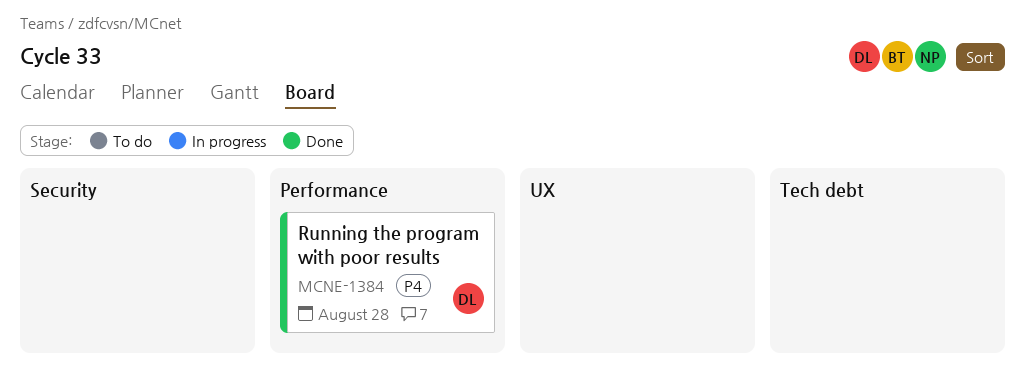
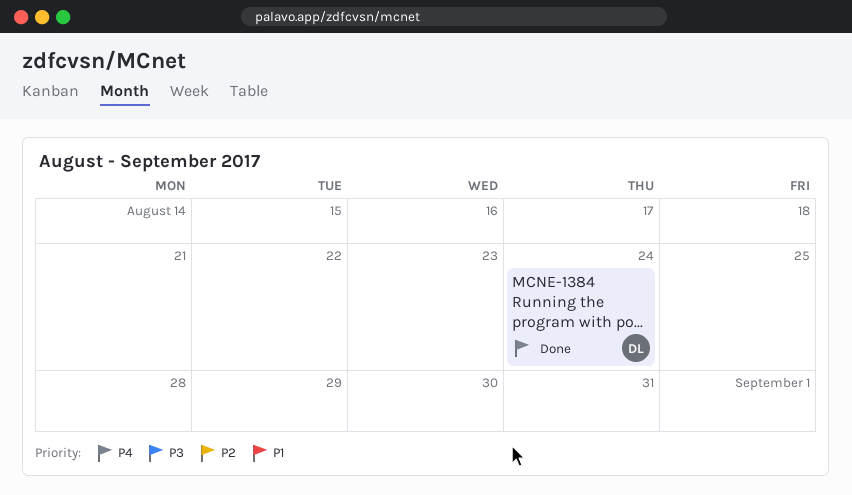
MCNE-1384, due: Aug 28 -> Aug 24

